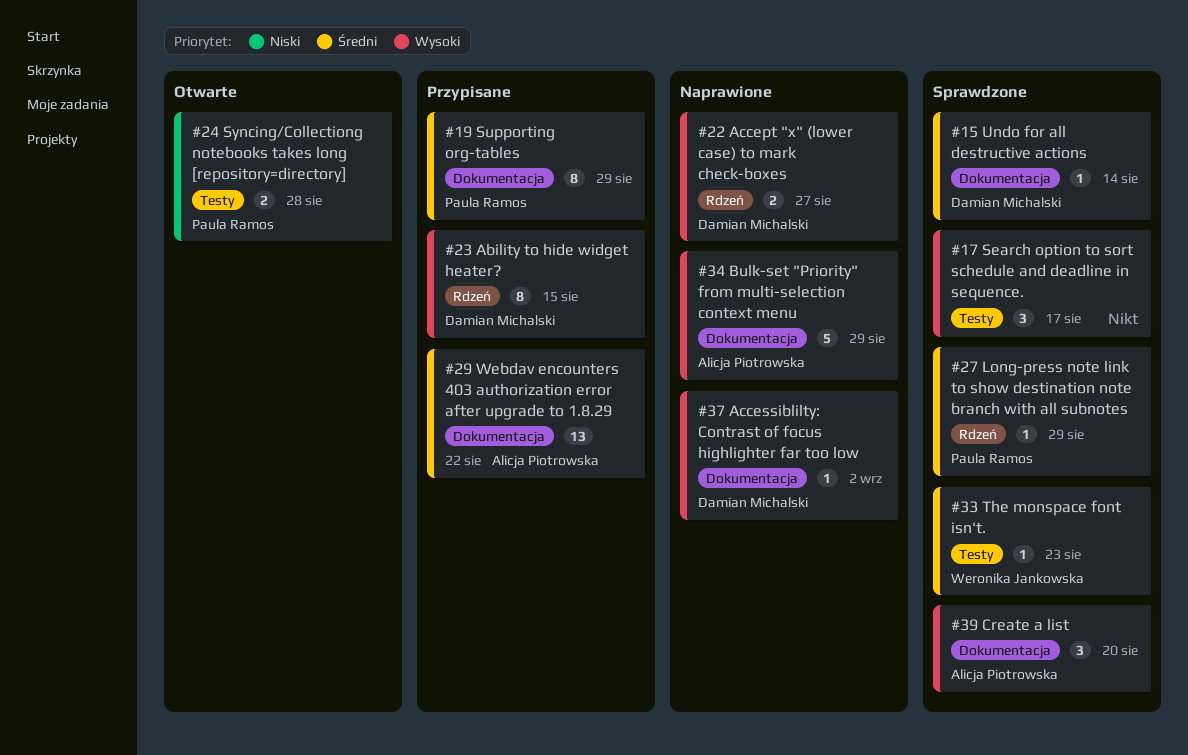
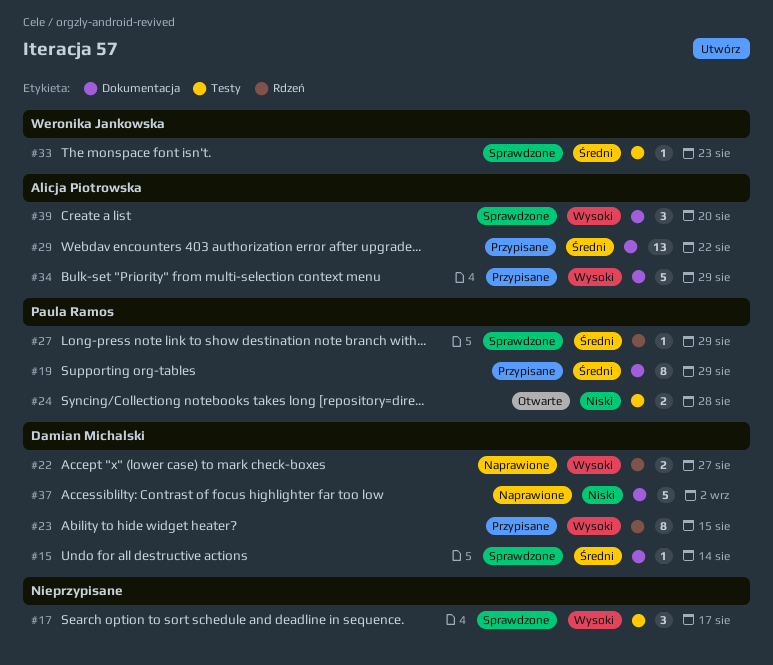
#34, status: Naprawione -> Przypisane
#37, priority: Wysoki -> Niski
#37, estimate: 1 -> 5

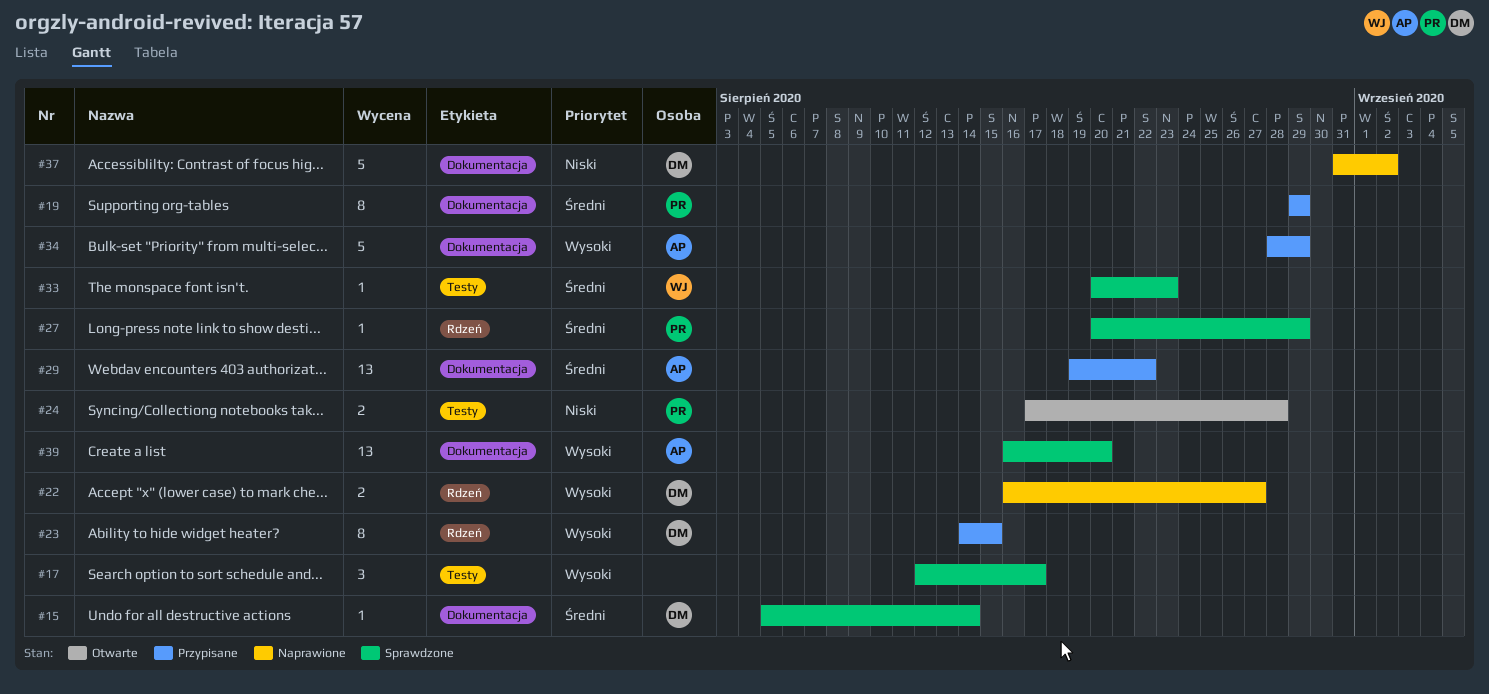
#39, estimate: 3 -> 13

